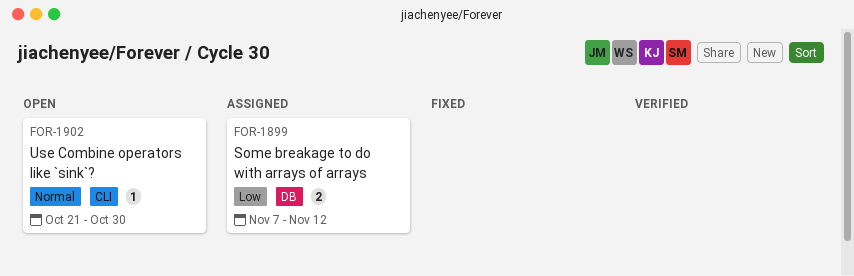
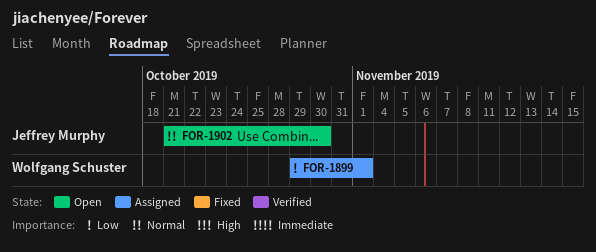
FOR-1899, start: Nov 7 -> Oct 29
FOR-1899, due: Nov 12 -> Nov 1

